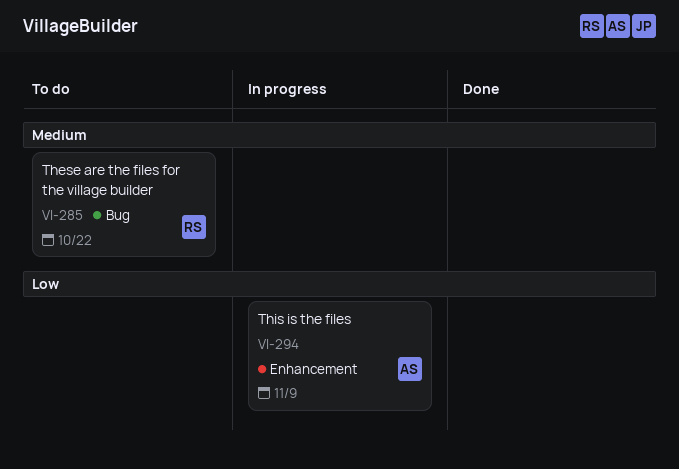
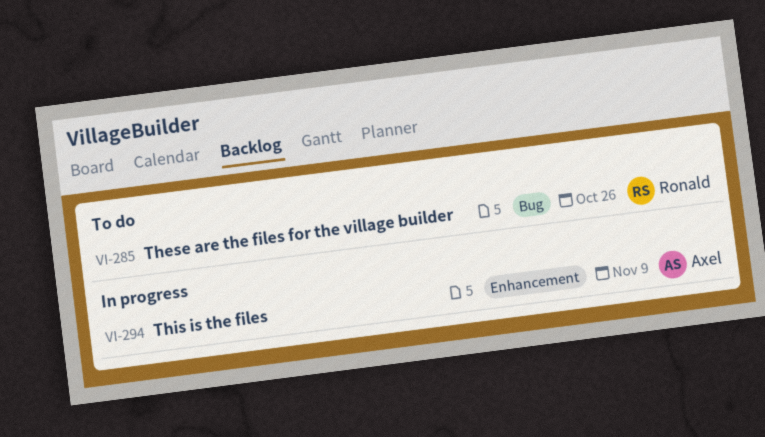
VI-285, due: Oct 22 -> Oct 26

